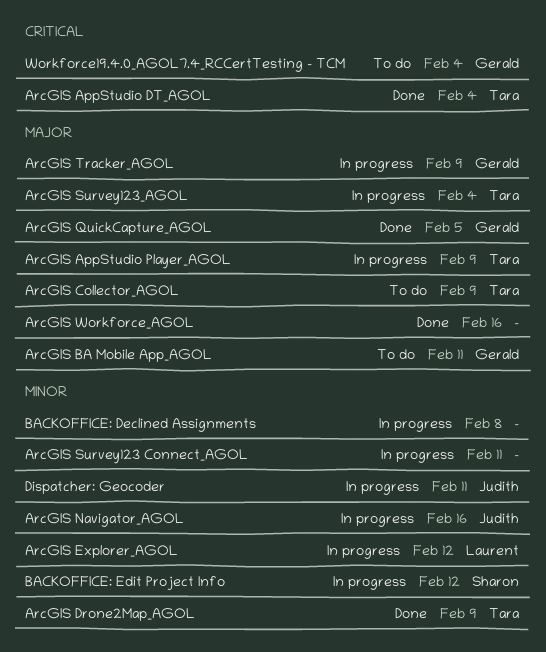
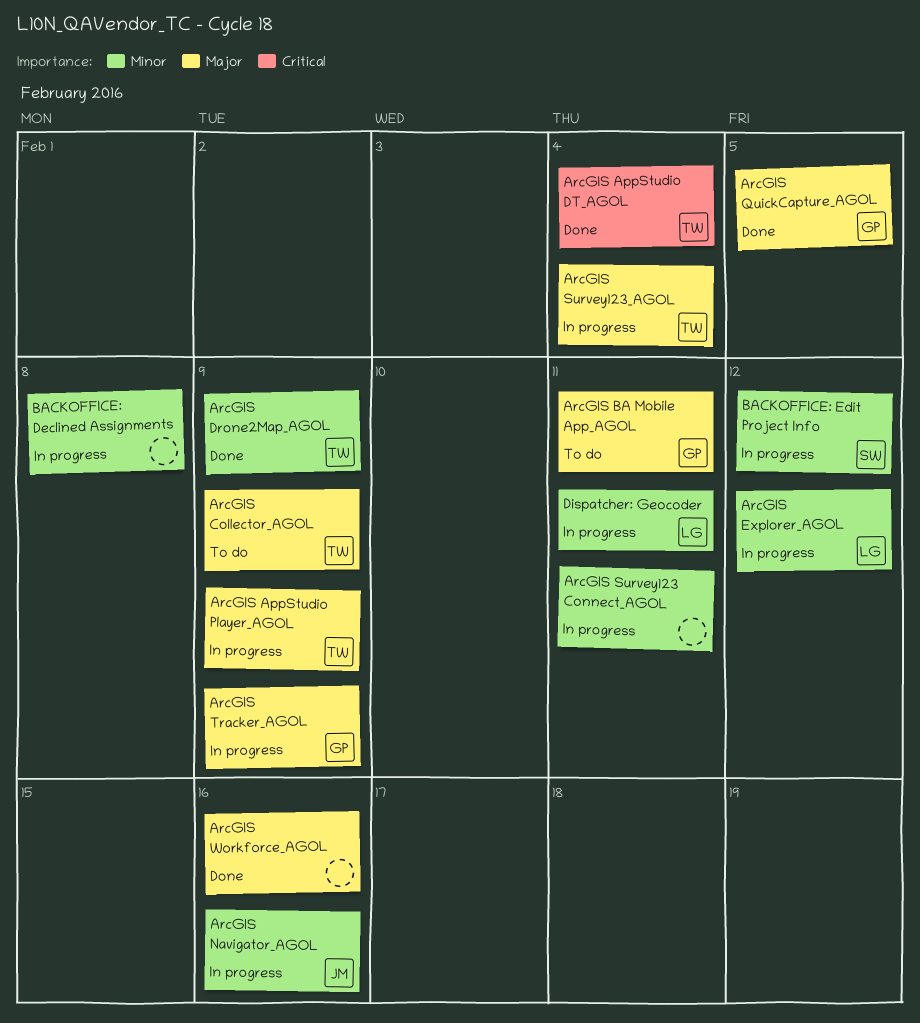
Dispatcher: Geocoder, owner: Judith -> Laurent
Workforce19.4.0_AGOL7.4_RCCertTesting - TCM: present -> none

